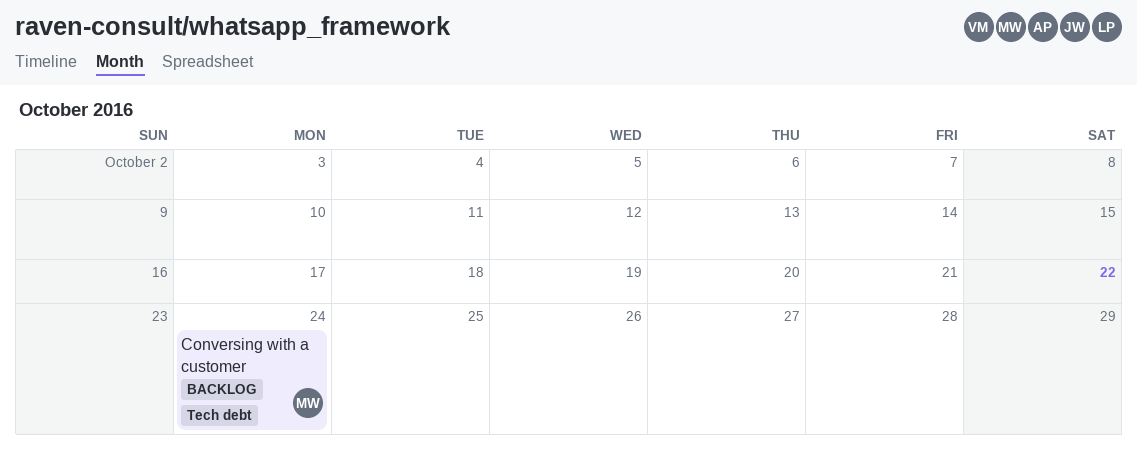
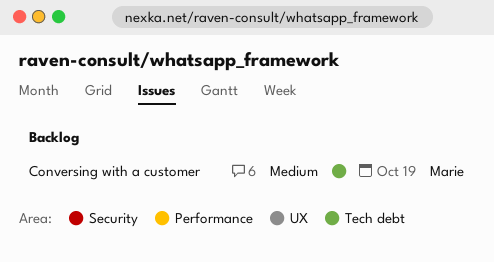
Conversing with a customer, due: Oct 24 -> Oct 19

